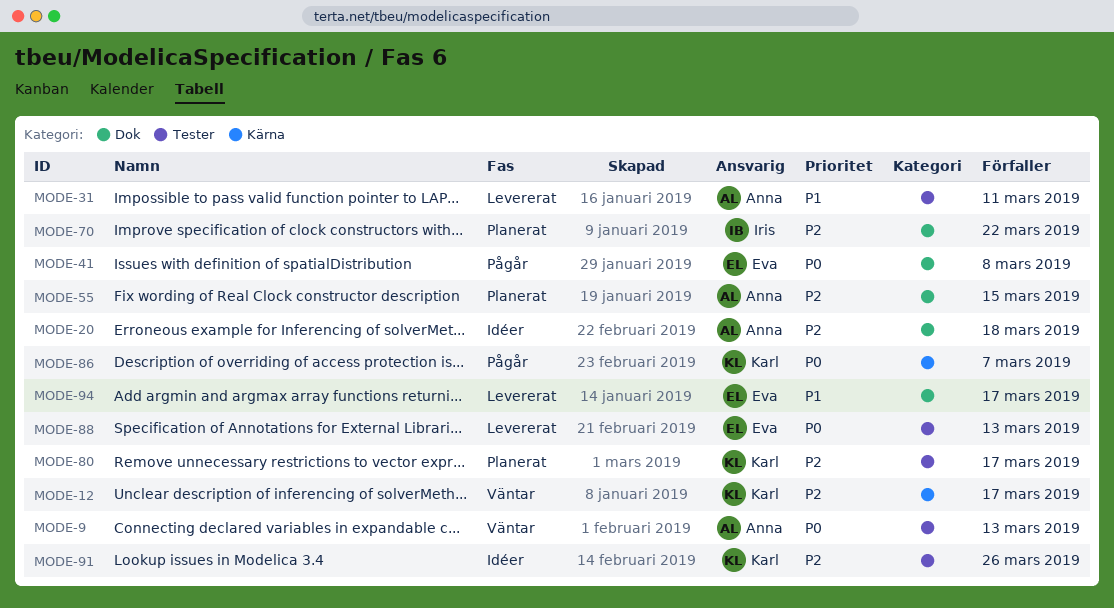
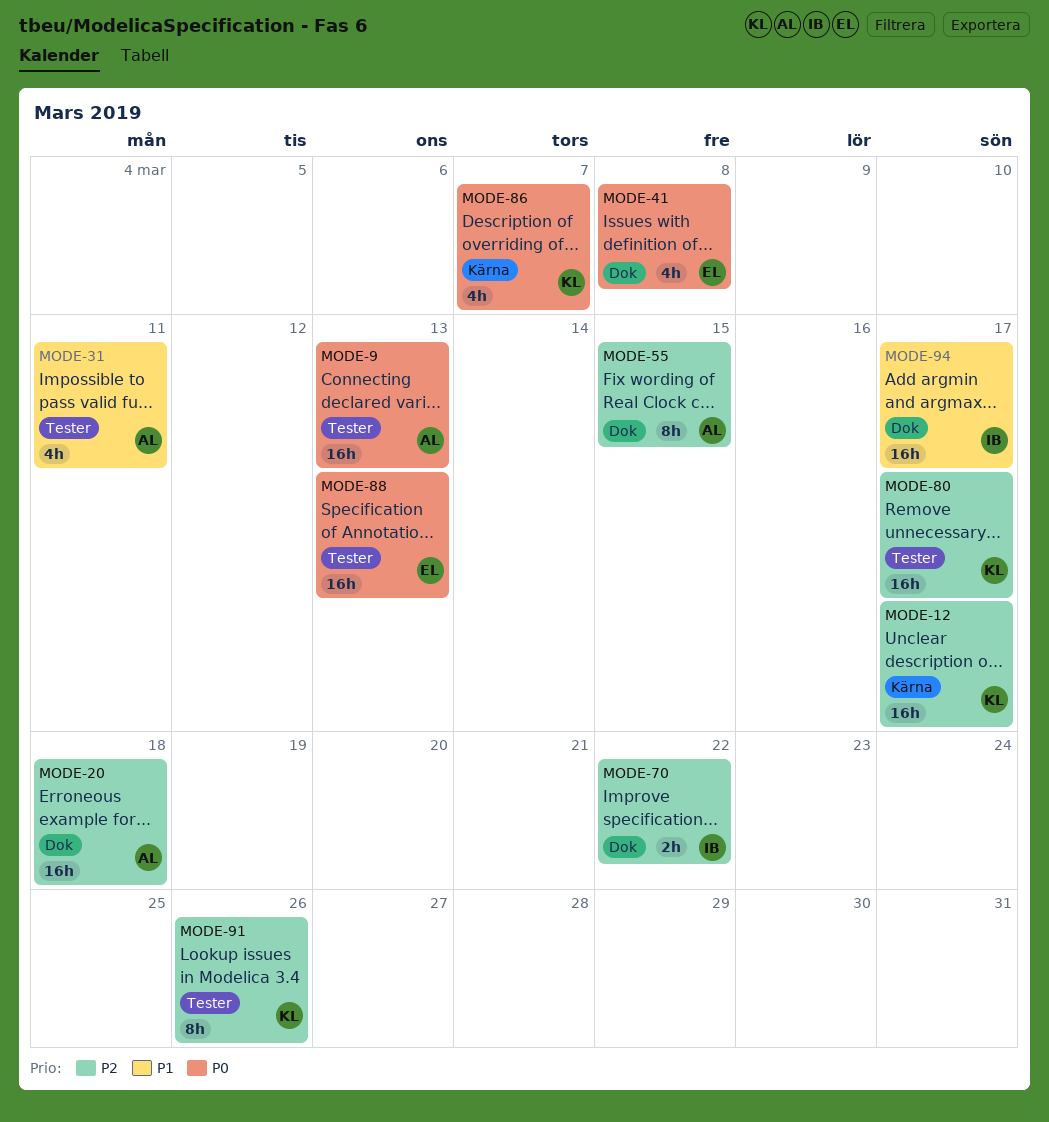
MODE-94, owner: Eva -> Iris

